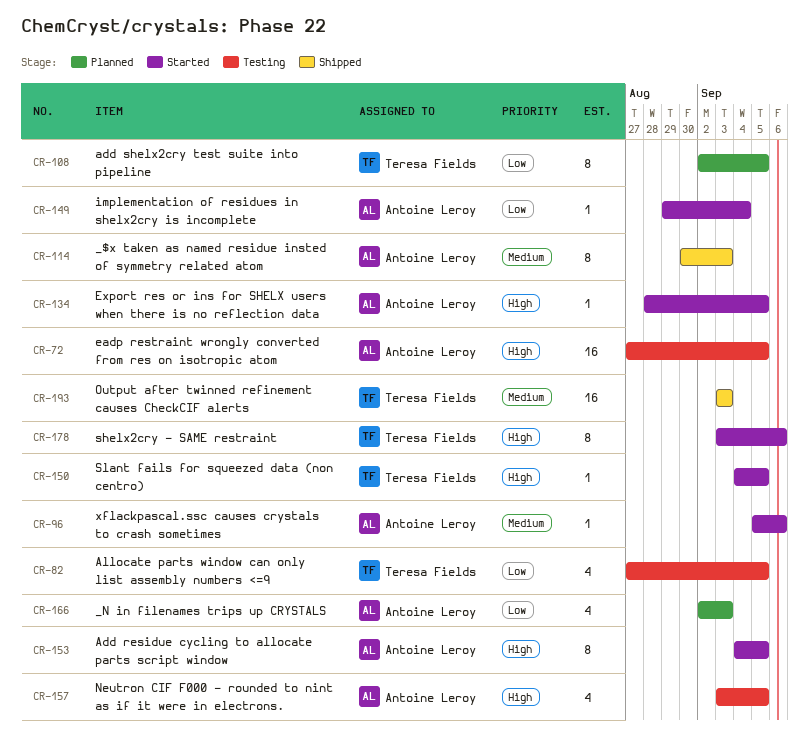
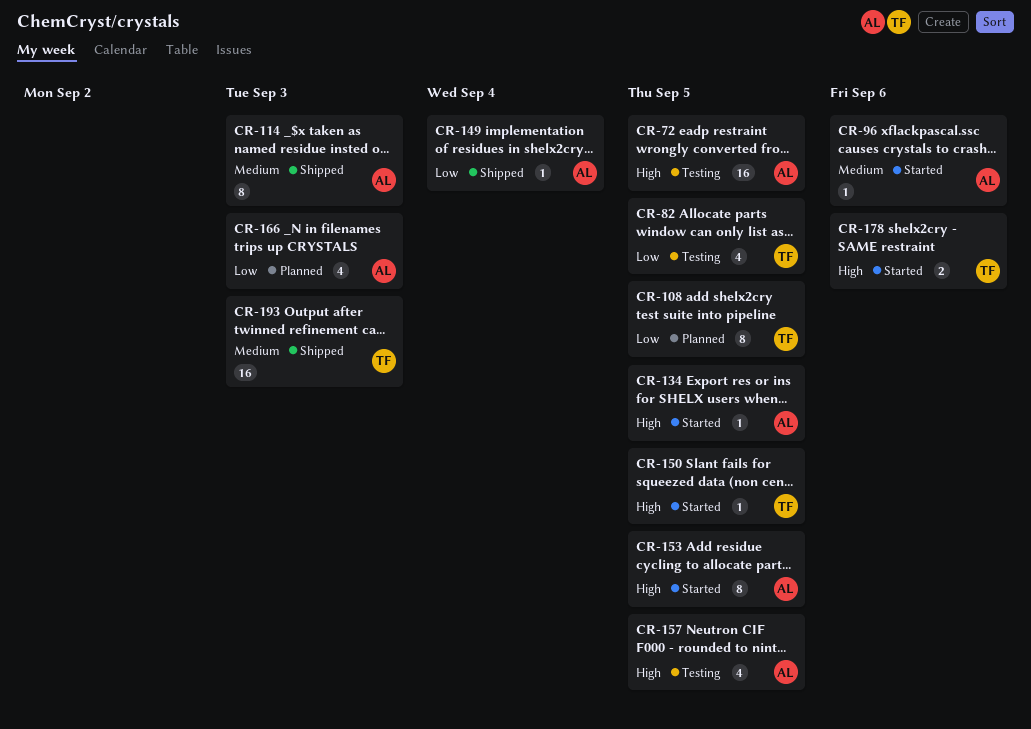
CR-149, status: Started -> Shipped
CR-178, estimate: 8 -> 2

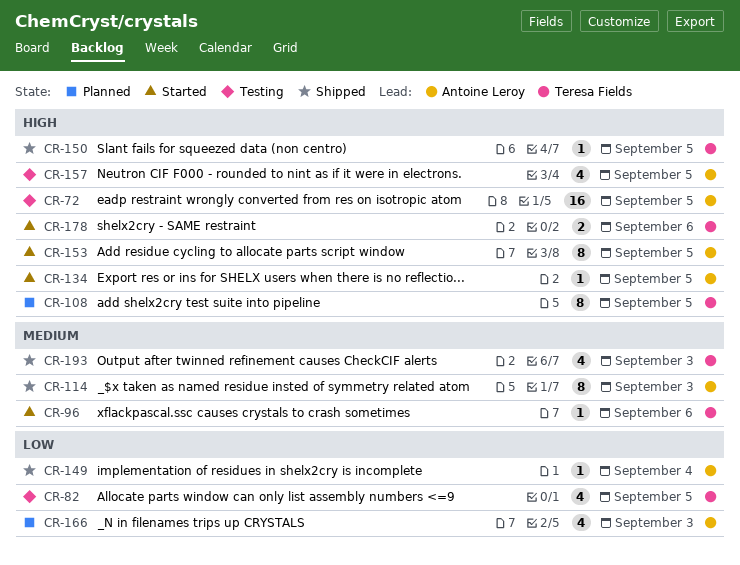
CR-96, owner: Antoine Leroy -> Teresa Fields
CR-108, priority: Low -> High
CR-150, status: Started -> Shipped
CR-193, estimate: 16 -> 4

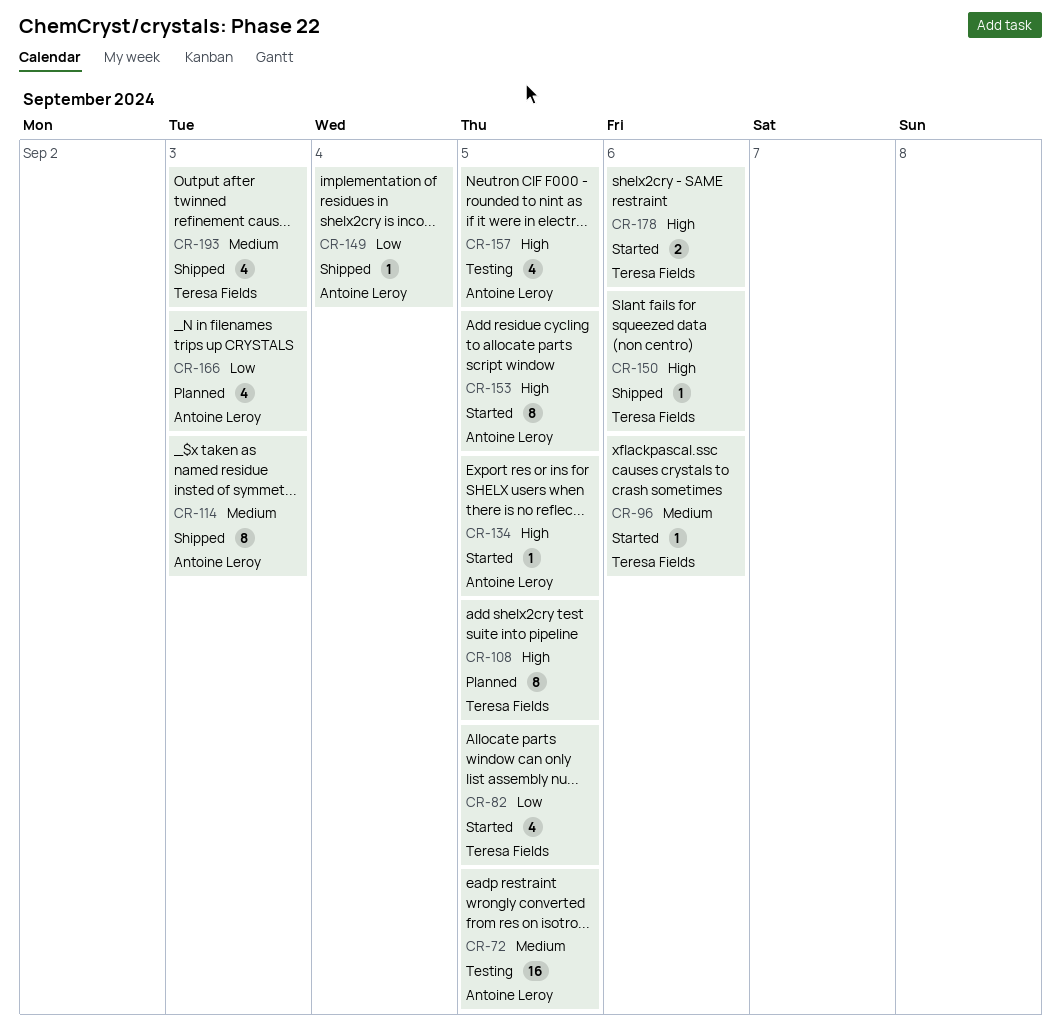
CR-72, priority: High -> Medium
CR-82, status: Testing -> Started
CR-150, due: Sep 5 -> Sep 6

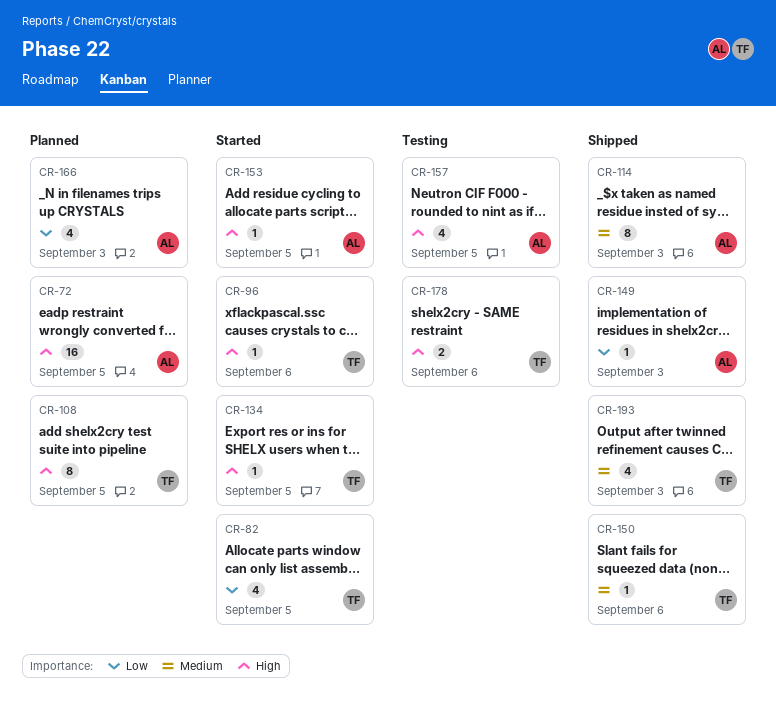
CR-72, status: Testing -> Planned
CR-72, priority: Medium -> High
CR-96, priority: Medium -> High
CR-134, owner: Antoine Leroy -> Teresa Fields
CR-149, due: Sep 4 -> Sep 3
CR-150, priority: High -> Medium
CR-153, estimate: 8 -> 1
CR-178, status: Started -> Testing

